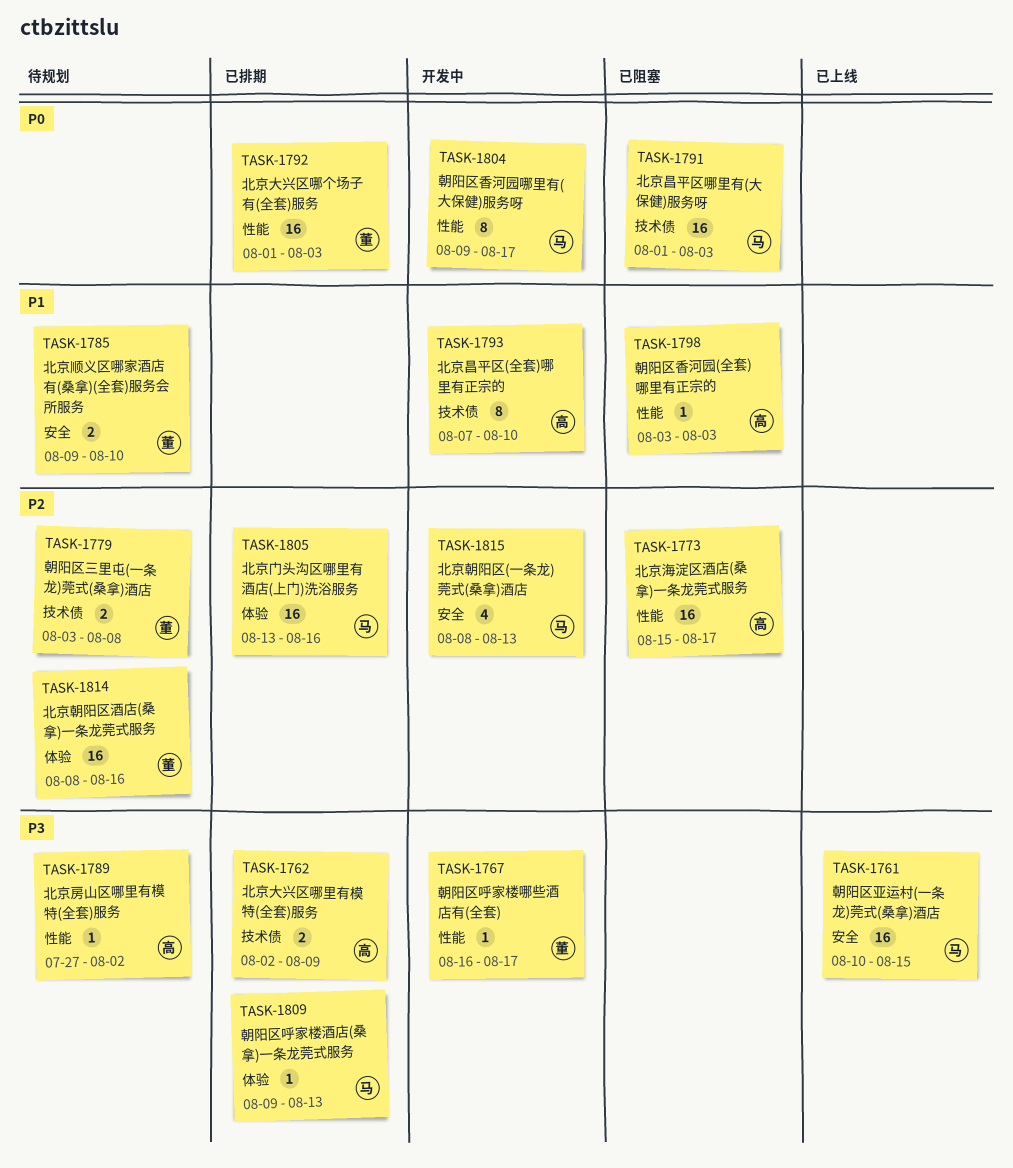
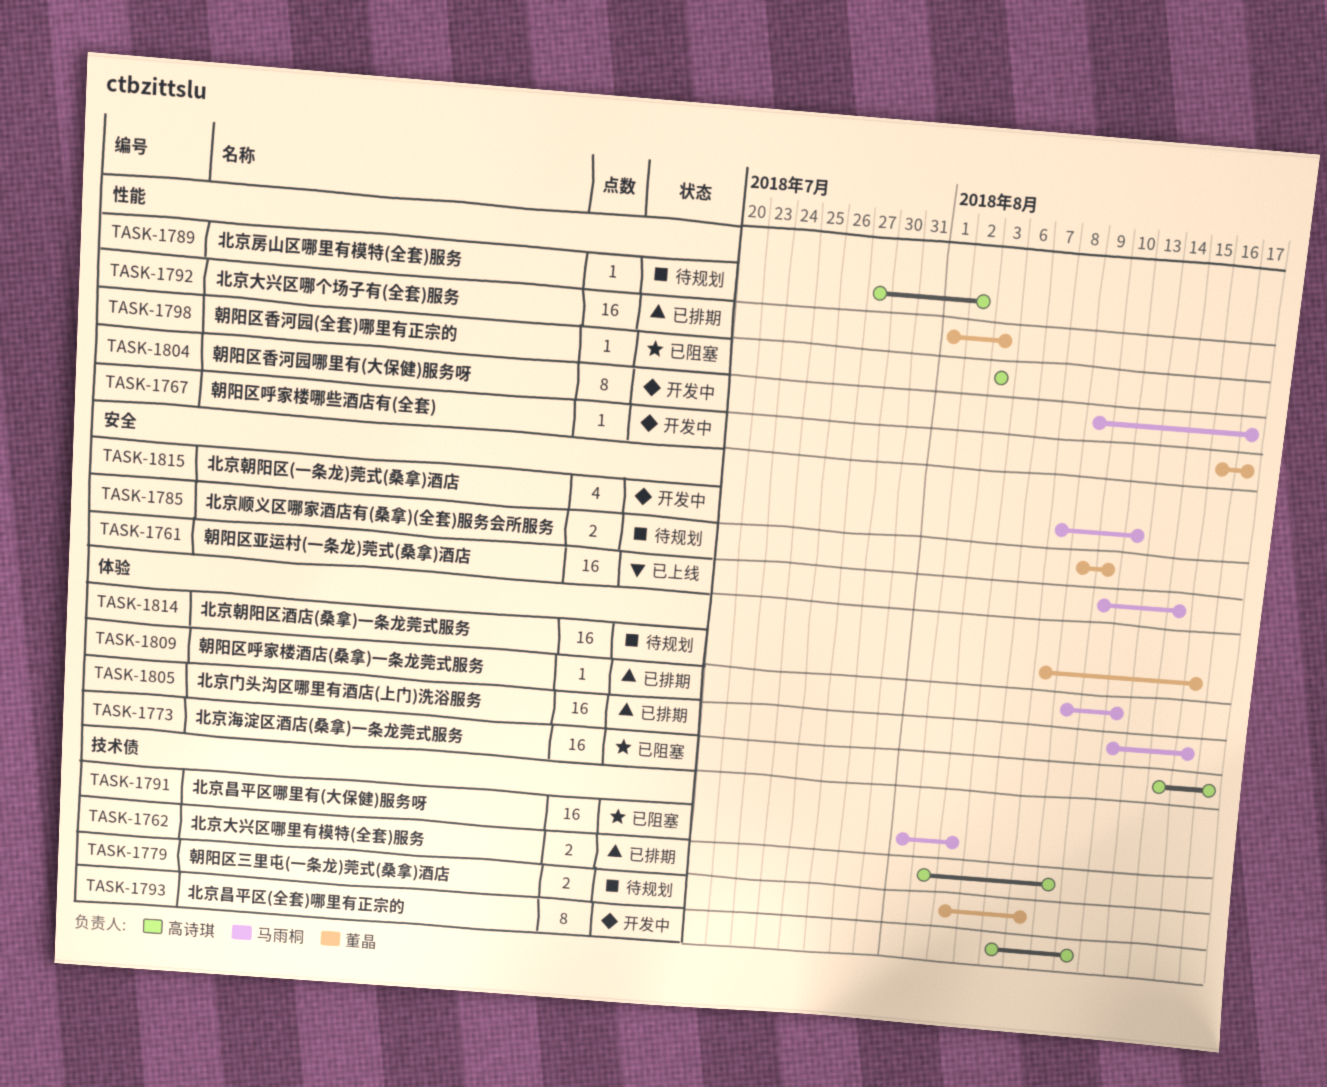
TASK-1773, label: 性能 -> 体验

